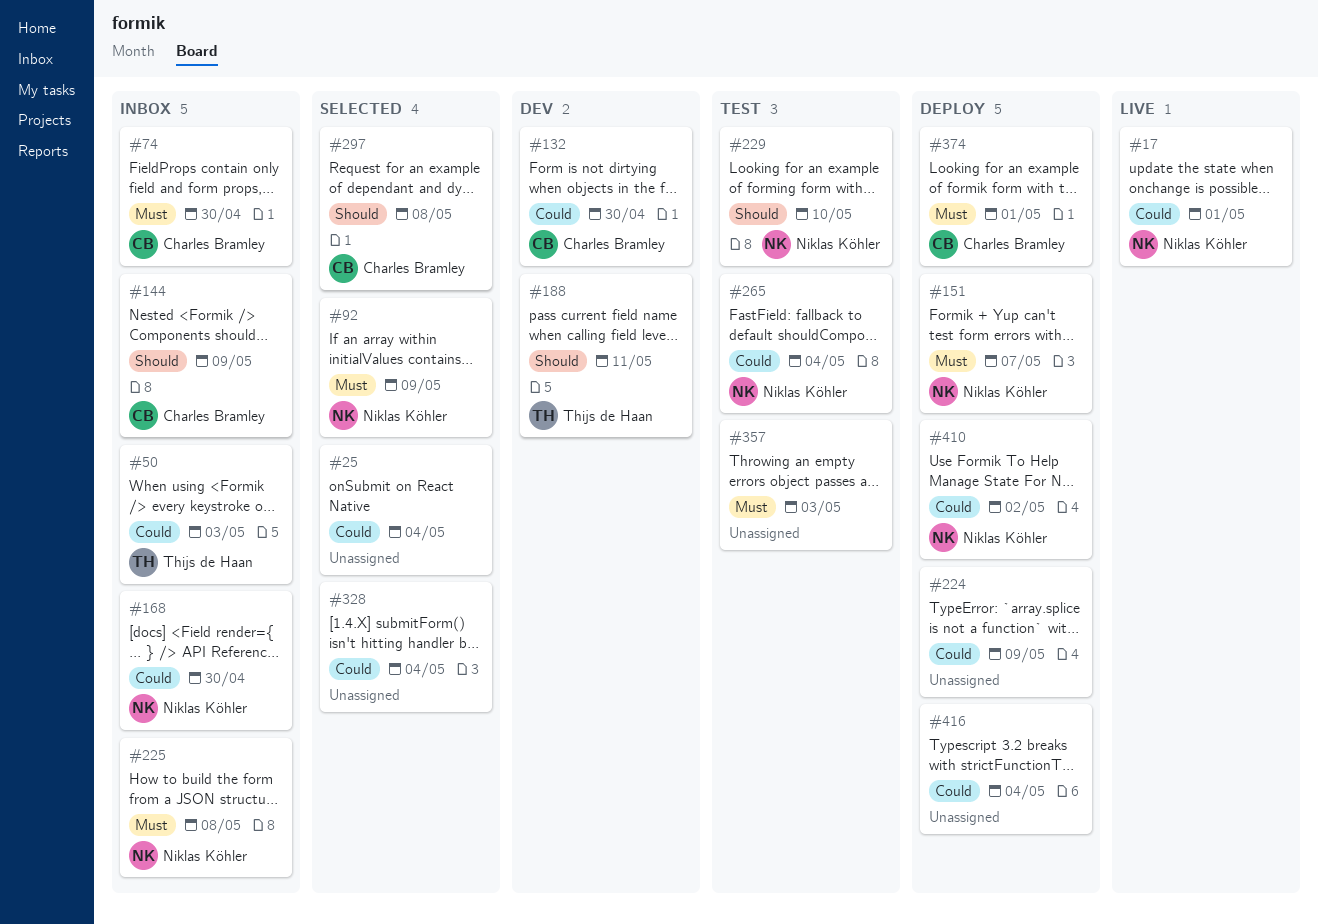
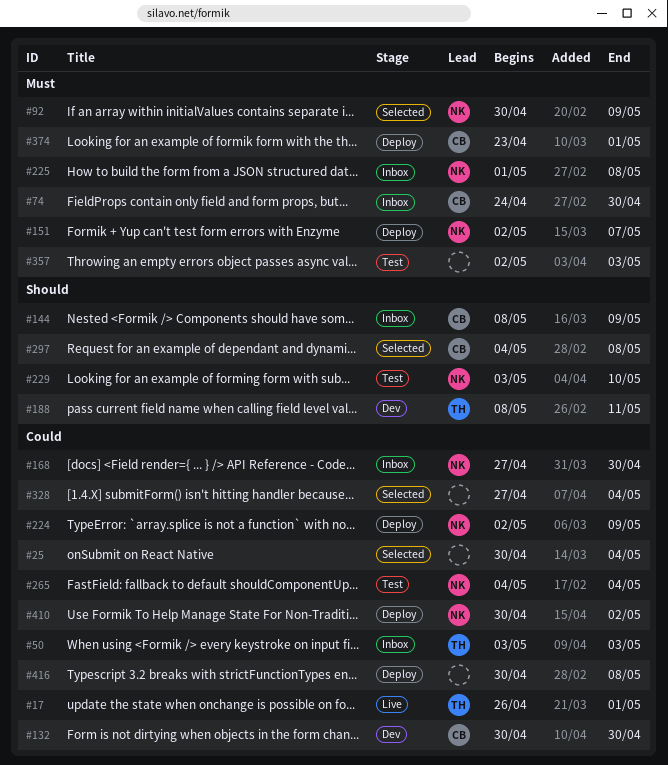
#17, owner: Niklas Köhler -> Thijs de Haan
#224, owner: none -> Niklas Köhler
#416, due: May 4 -> May 8

